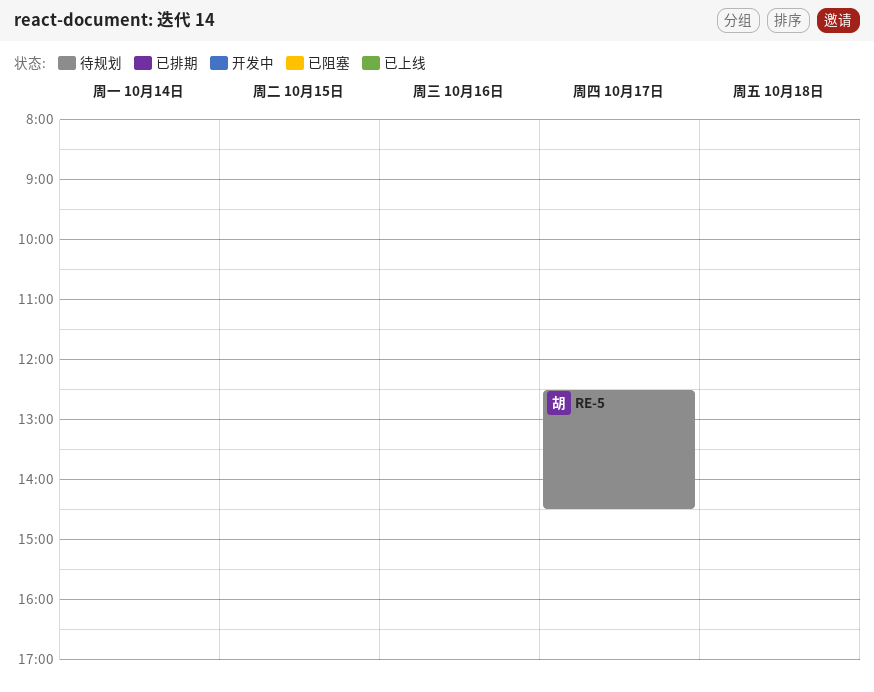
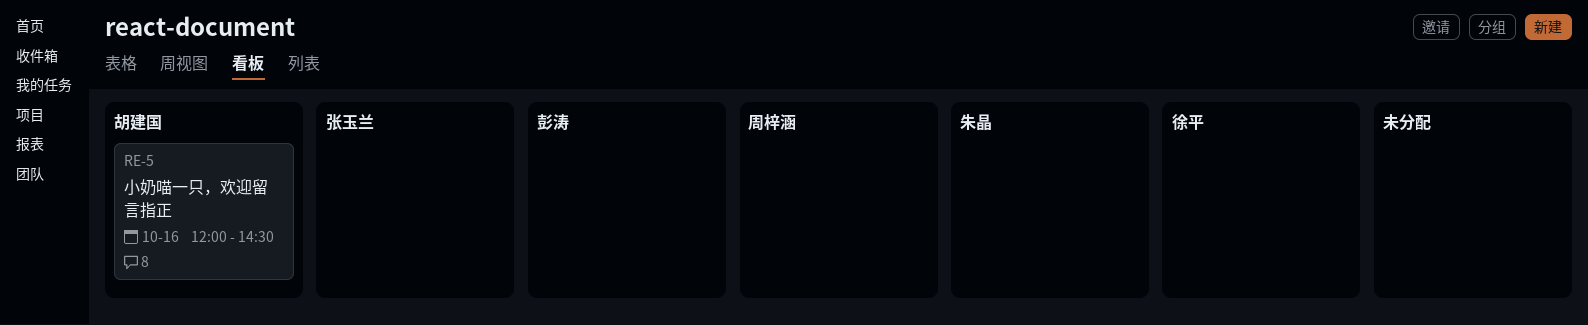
RE-5, day: Oct 17 -> Oct 16
RE-5, begins: 12:30 -> 12:00

